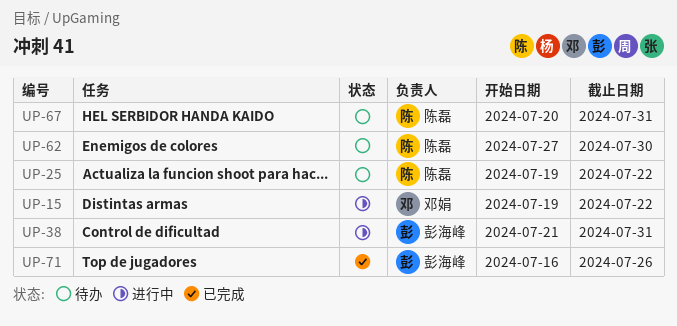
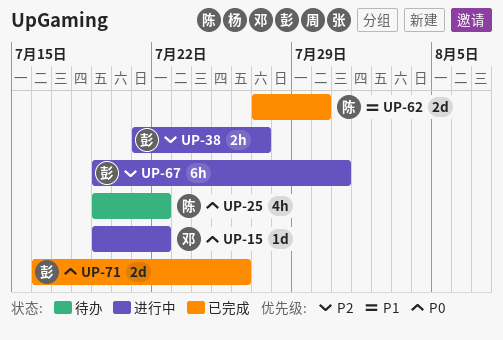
UP-38, due: Jul 31 -> Jul 27
UP-62, status: 待办 -> 已完成
UP-67, status: 待办 -> 进行中
UP-67, owner: 陈磊 -> 彭海峰
UP-67, start: Jul 20 -> Jul 19

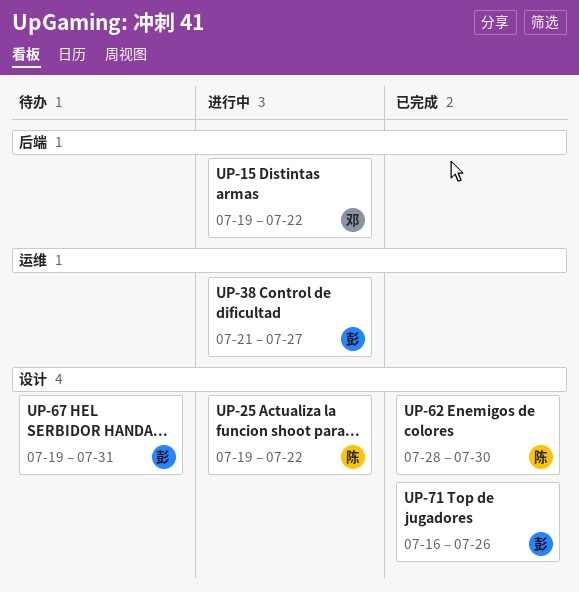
UP-25, status: 待办 -> 进行中
UP-62, start: Jul 27 -> Jul 28
UP-67, status: 进行中 -> 待办

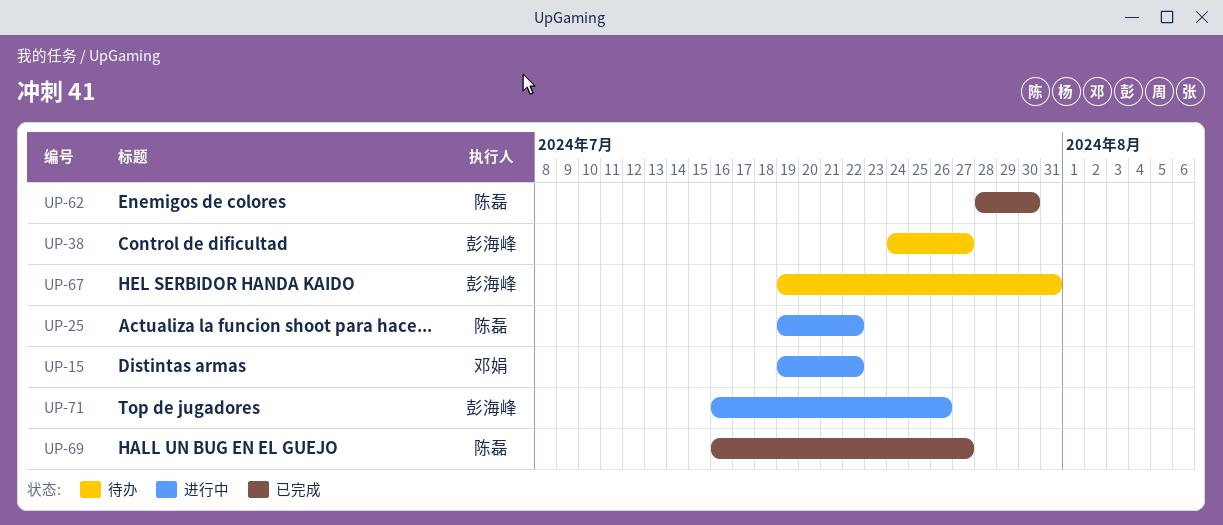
UP-38, status: 进行中 -> 待办
UP-38, start: Jul 21 -> Jul 24
UP-69: none -> present
UP-71, status: 已完成 -> 进行中

